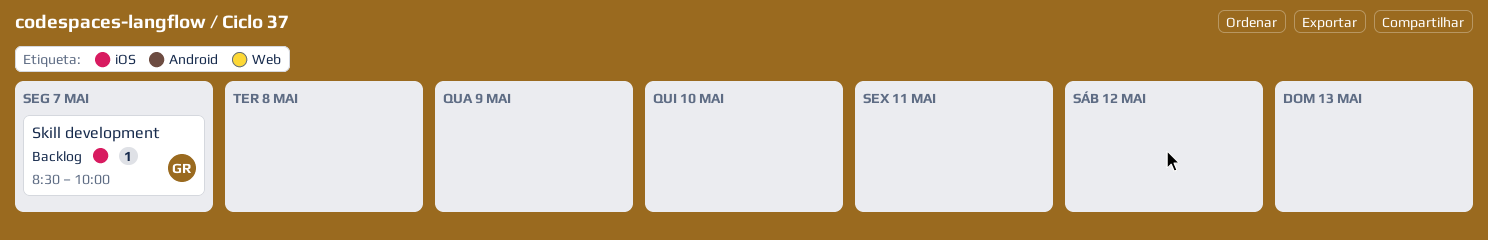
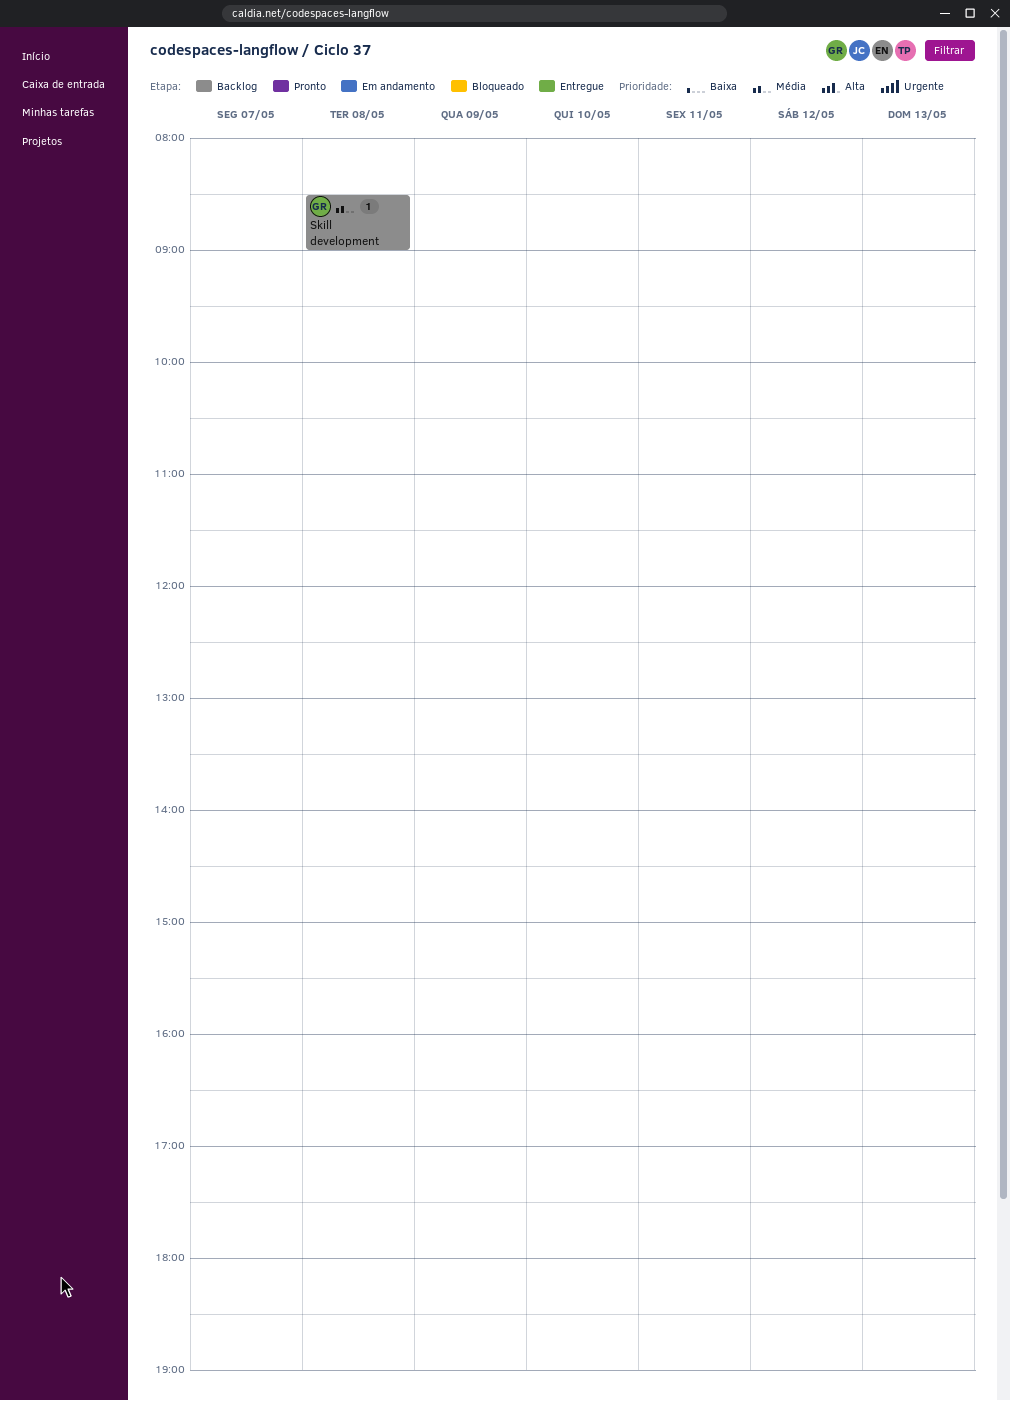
Skill development, day: May 7 -> May 8
Skill development, ends: 10:00 -> 09:00

